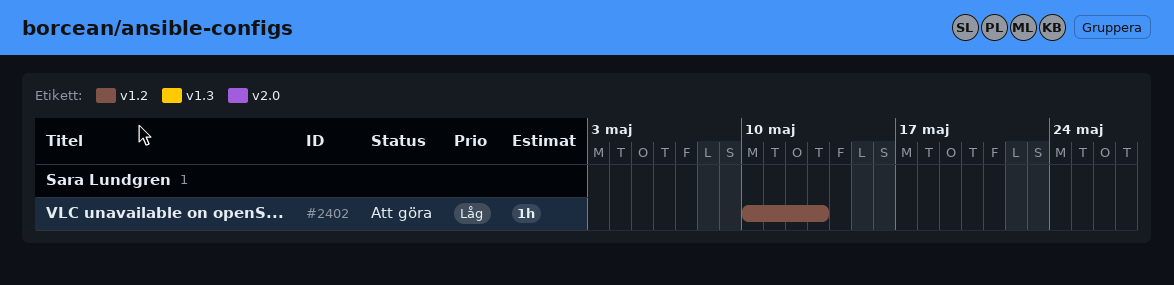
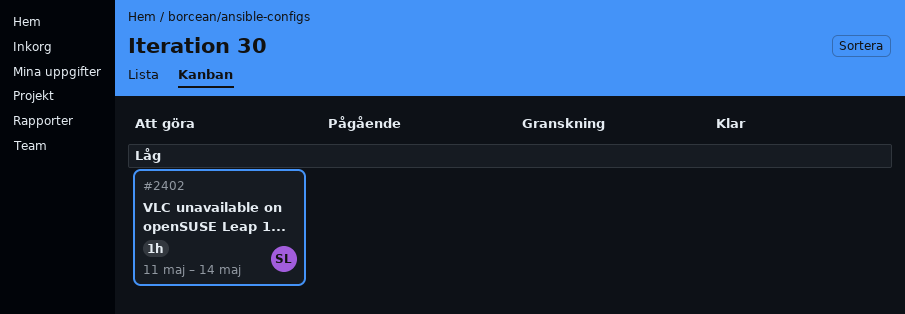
#2402, start: May 10 -> May 11
#2402, due: May 13 -> May 14

